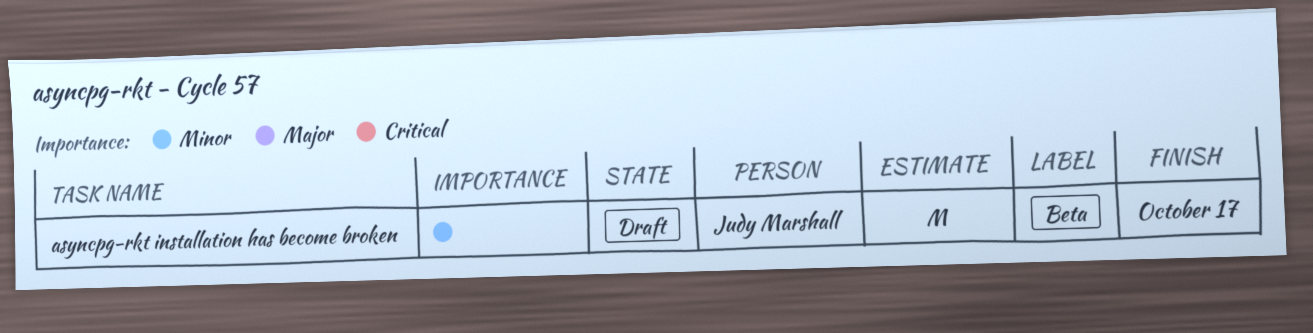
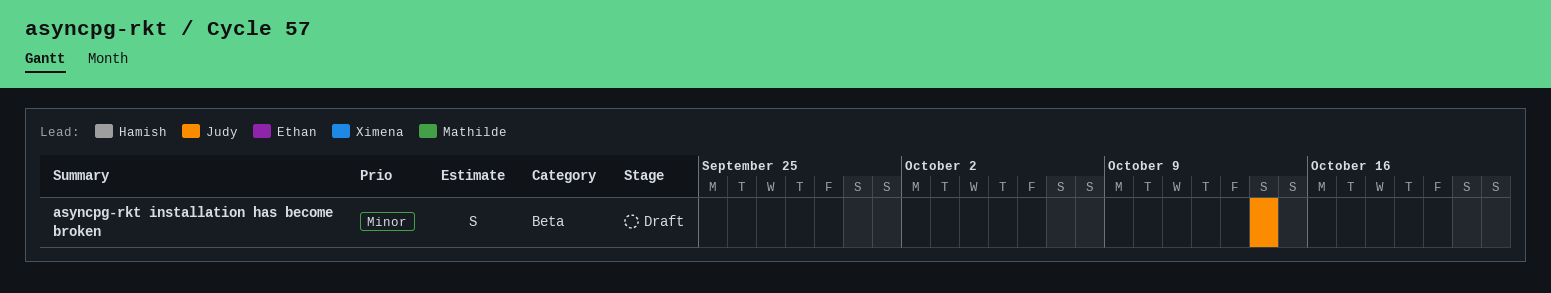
asyncpg-rkt installation has become broken, estimate: M -> S
asyncpg-rkt installation has become broken, due: Oct 17 -> Oct 14

